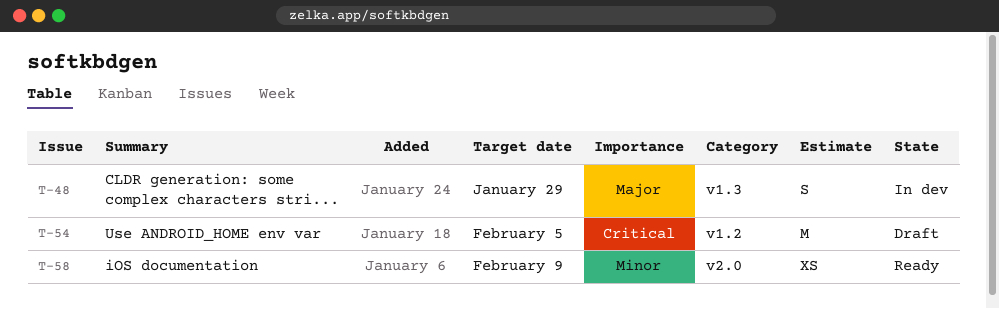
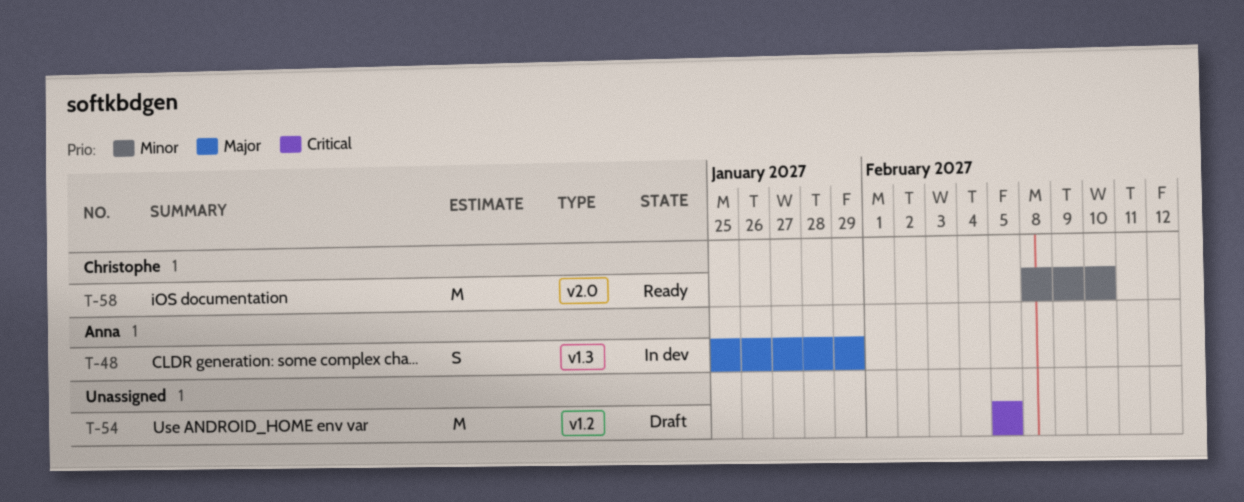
T-58, estimate: XS -> M
T-58, due: Feb 9 -> Feb 10

